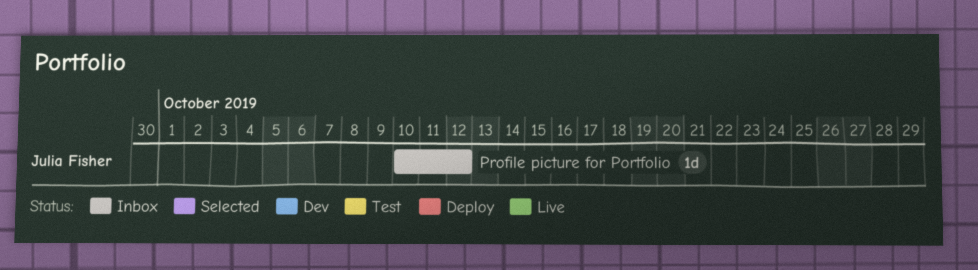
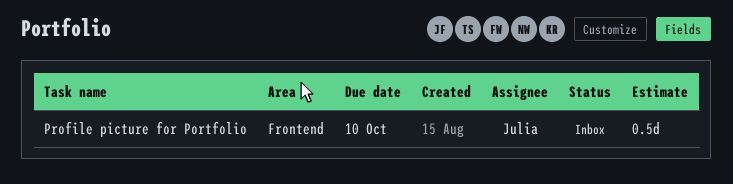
Profile picture for Portfolio, estimate: 1d -> 0.5d
Profile picture for Portfolio, due: Oct 12 -> Oct 10

